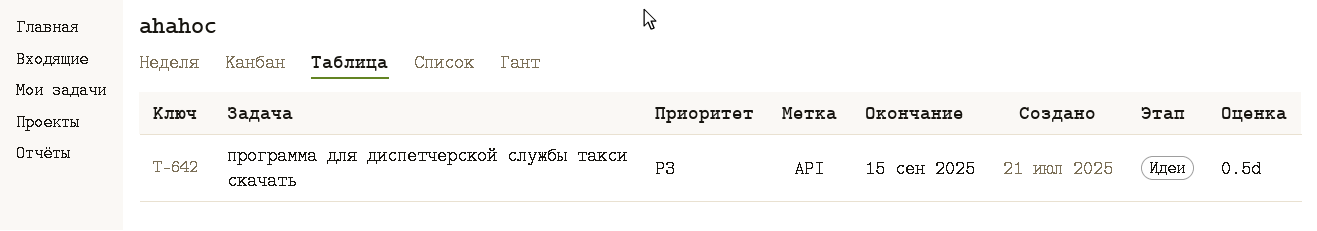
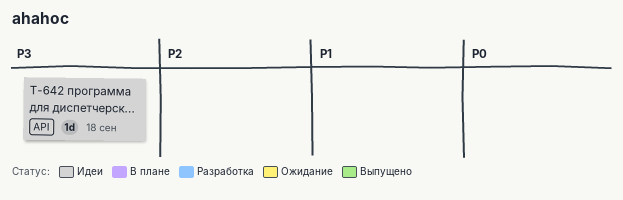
T-642, estimate: 0.5d -> 1d
T-642, due: Sep 15 -> Sep 18

